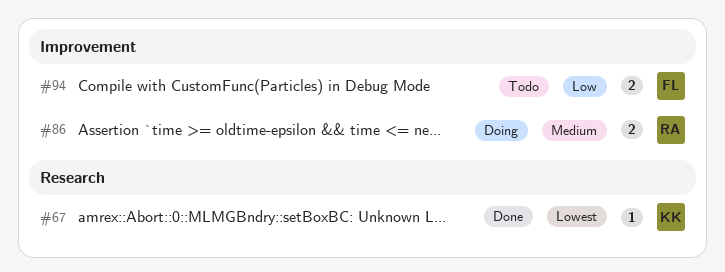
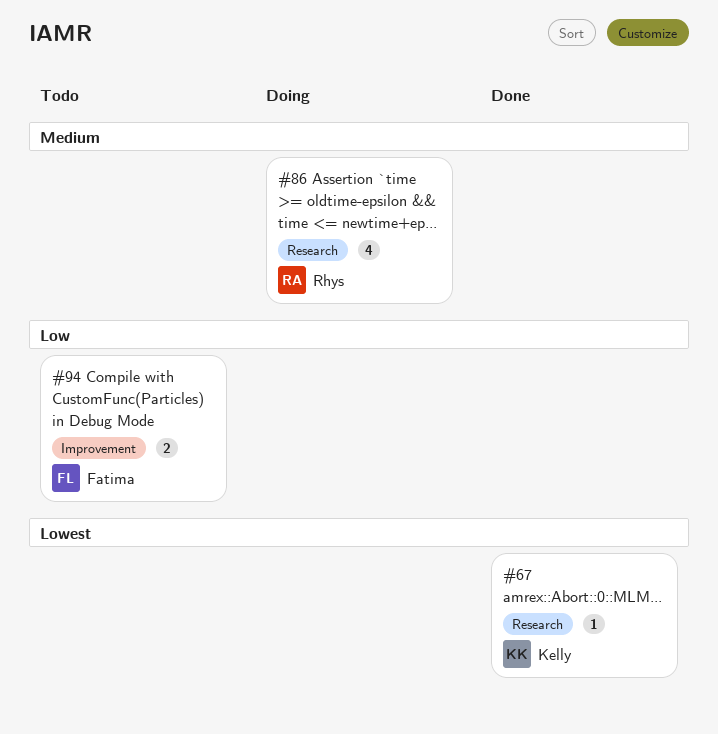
#86, label: Improvement -> Research
#86, estimate: 2 -> 4

